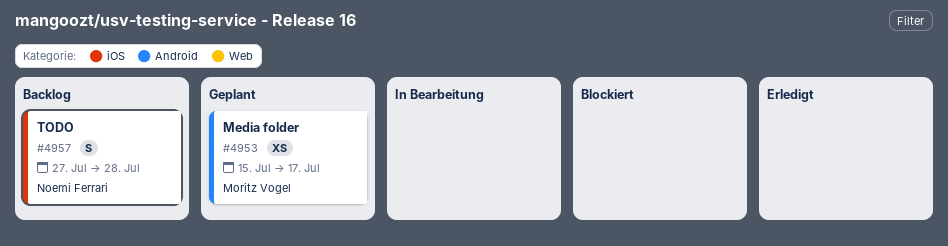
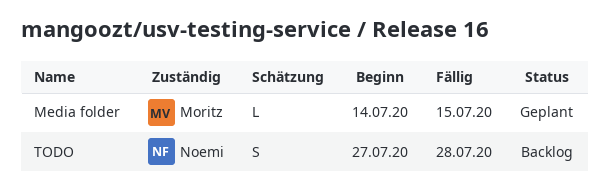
Media folder, estimate: XS -> L
Media folder, start: Jul 15 -> Jul 14
Media folder, due: Jul 17 -> Jul 15

